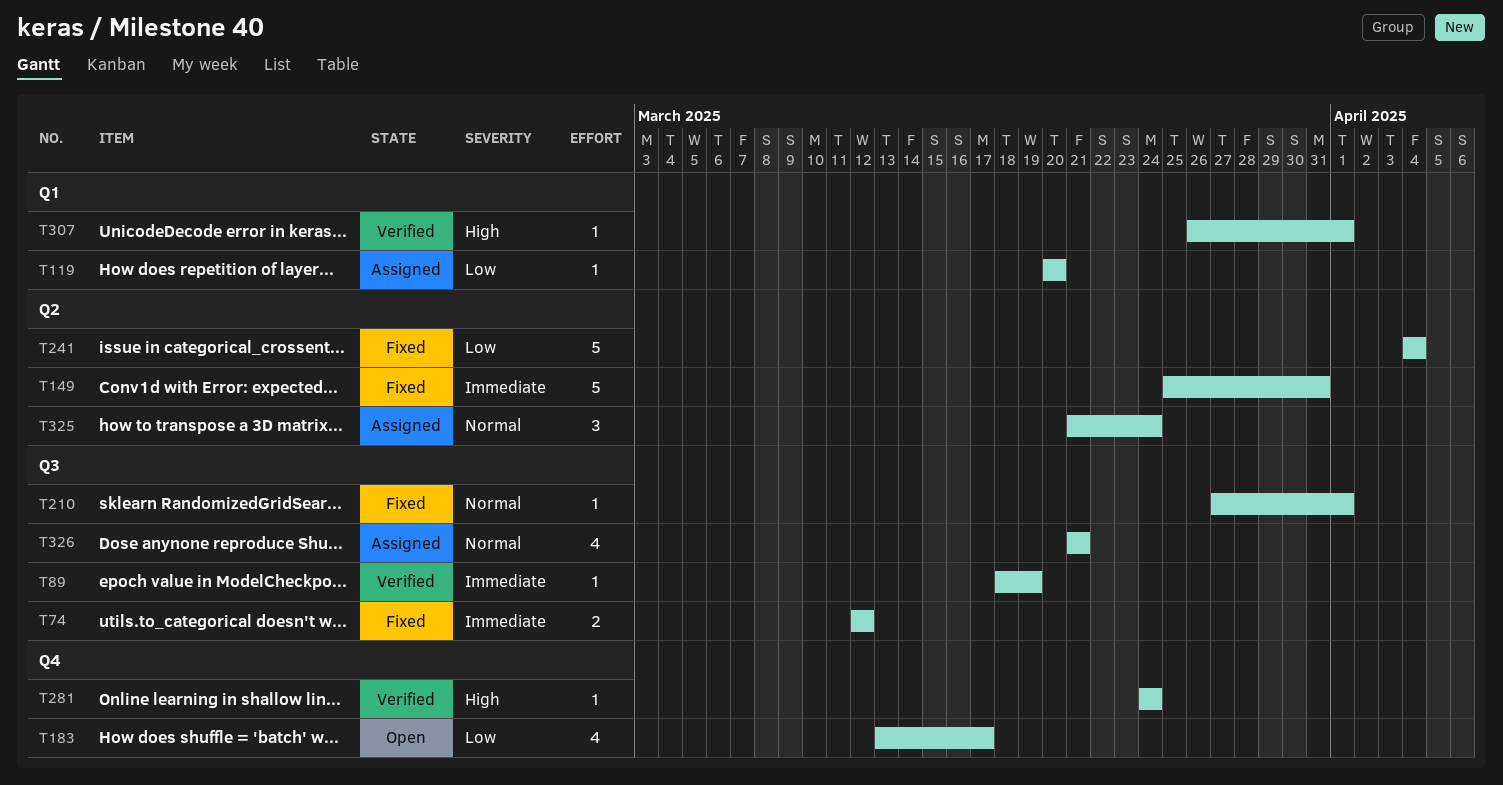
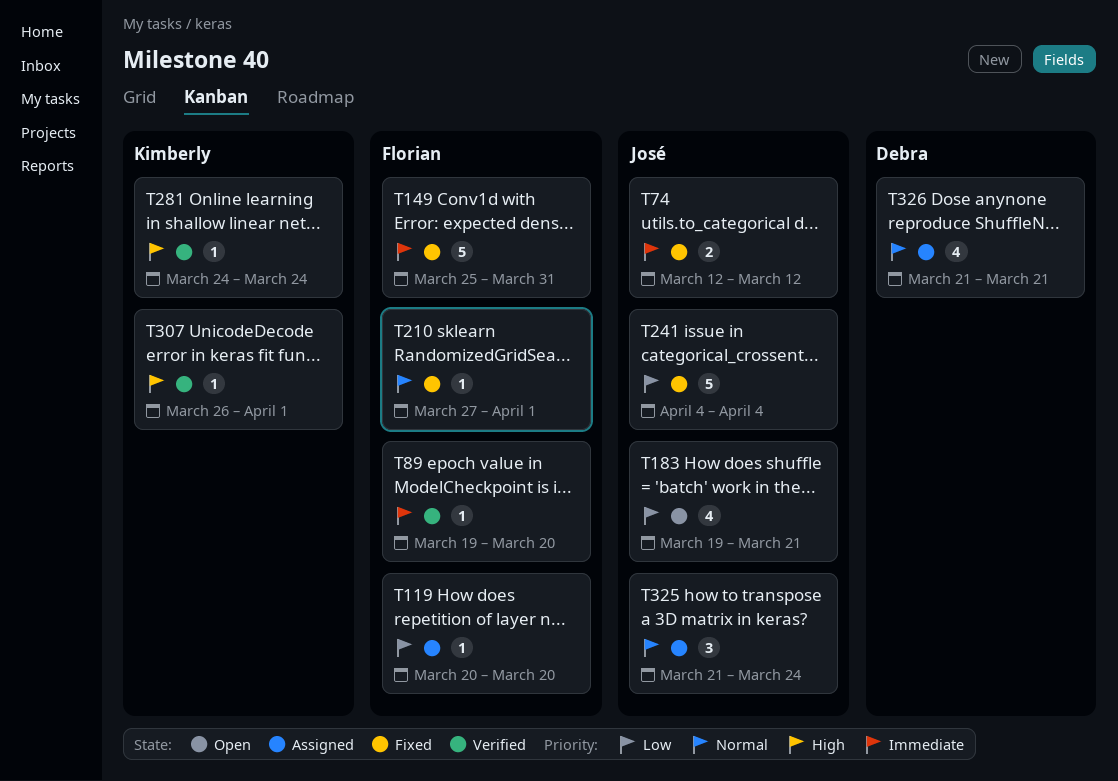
T89, start: Mar 18 -> Mar 19
T89, due: Mar 19 -> Mar 20
T183, start: Mar 13 -> Mar 19
T183, due: Mar 17 -> Mar 21

